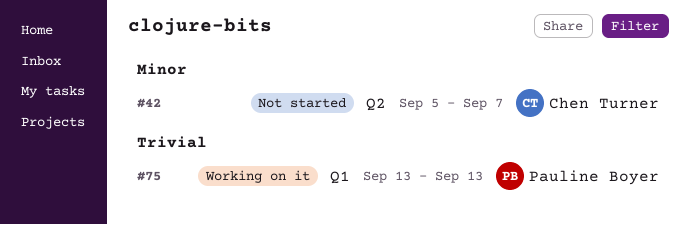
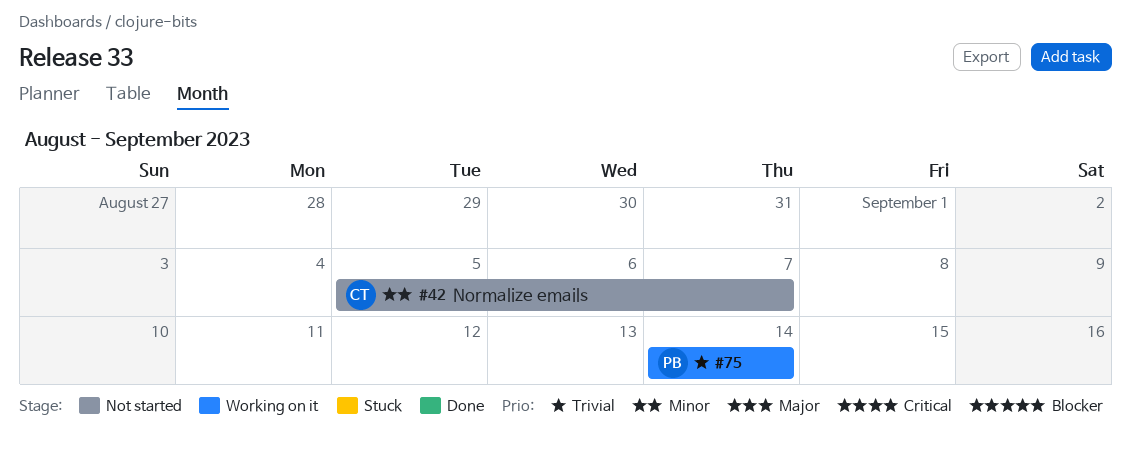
#75, start: Sep 13 -> Sep 14
#75, due: Sep 13 -> Sep 14

